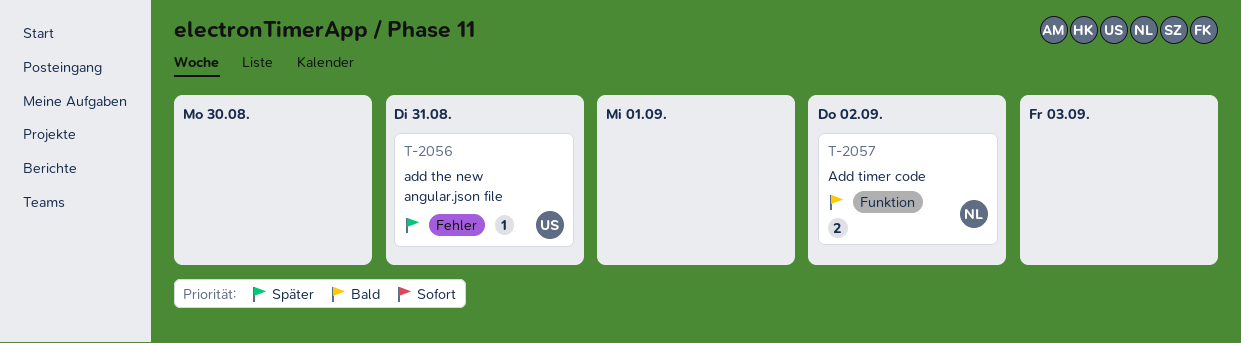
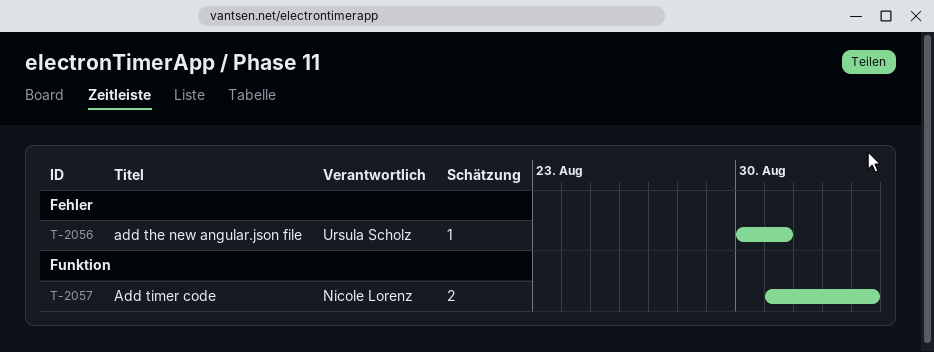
T-2057, due: Sep 2 -> Sep 3

